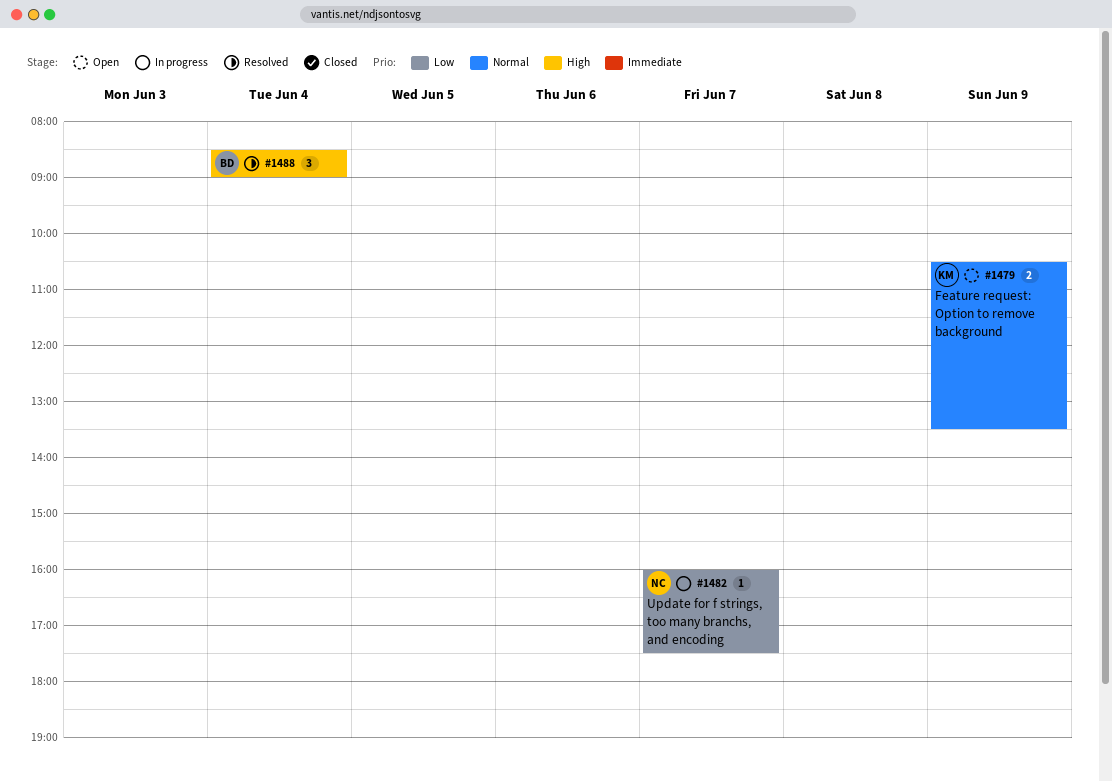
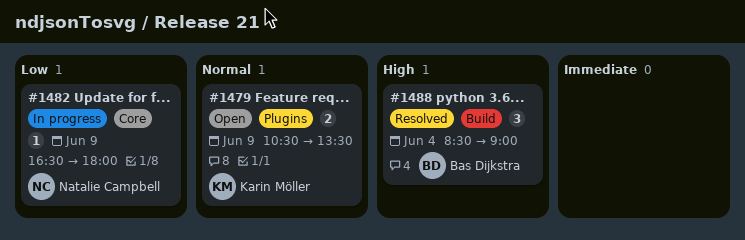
#1482, day: Jun 7 -> Jun 9
#1482, begins: 16:00 -> 16:30
#1482, ends: 17:30 -> 18:00

